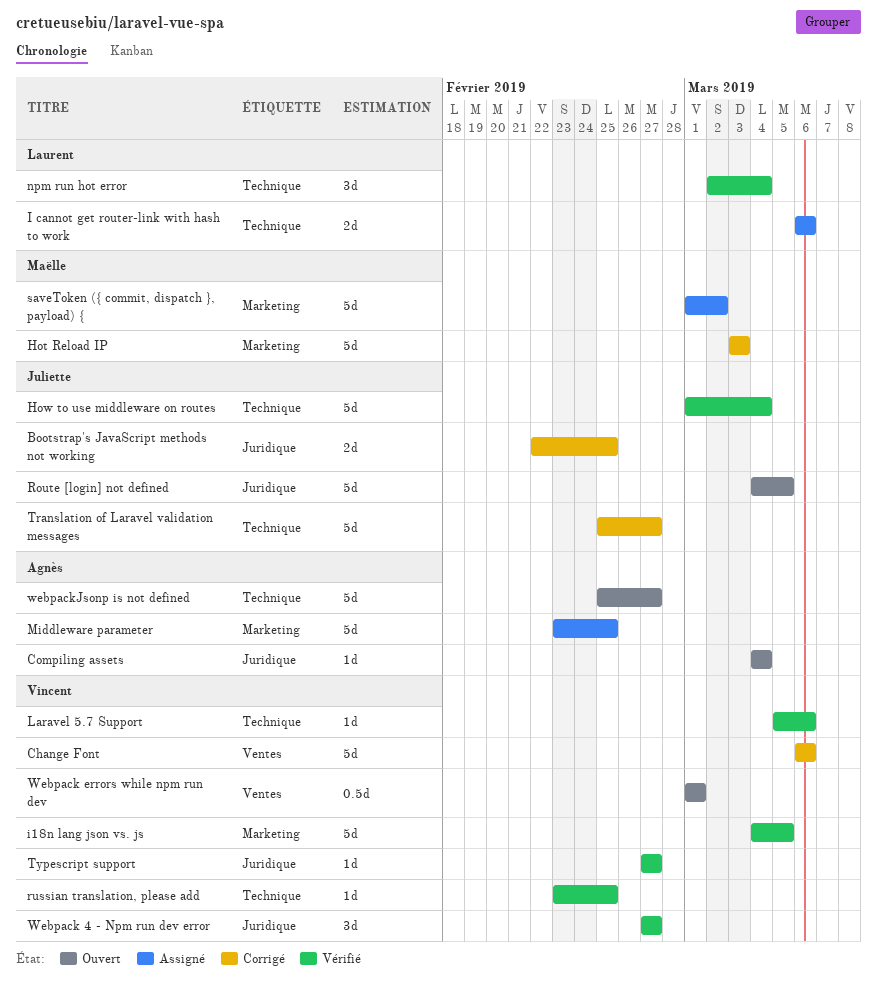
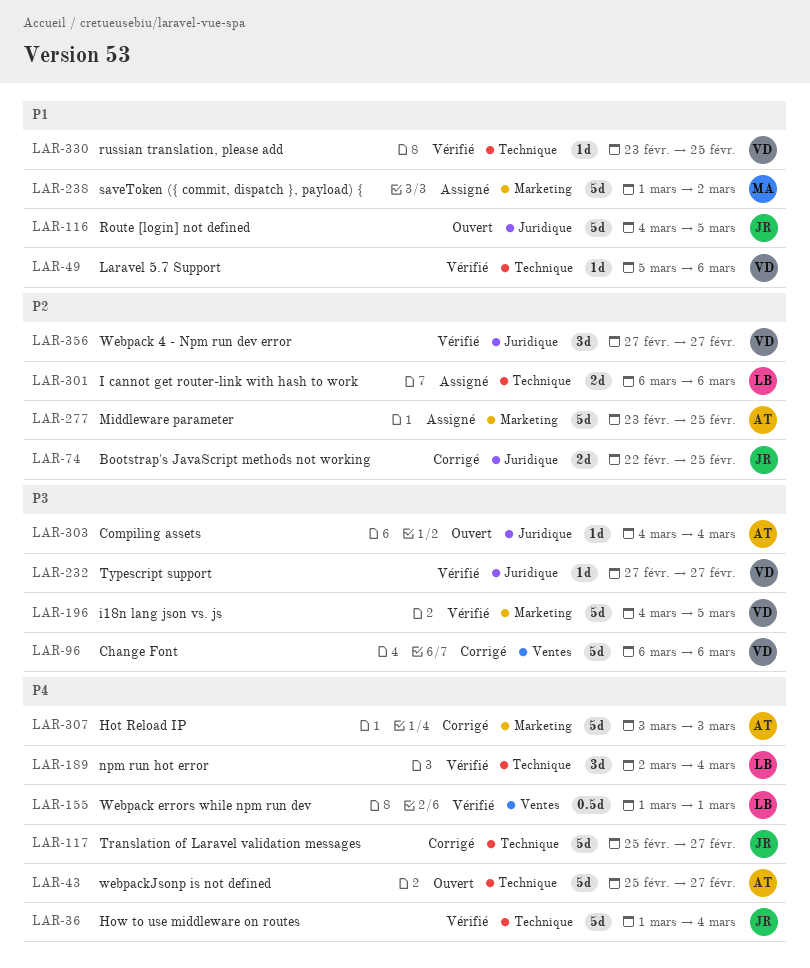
Hot Reload IP, owner: Maëlle -> Agnès
Webpack errors while npm run dev, status: Ouvert -> Vérifié
Webpack errors while npm run dev, owner: Vincent -> Laurent

